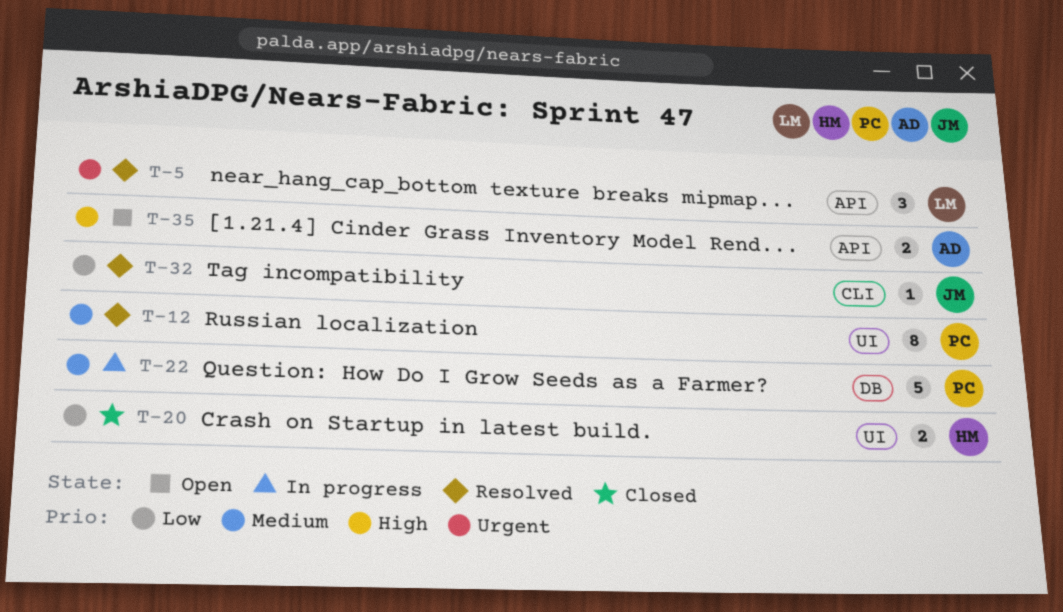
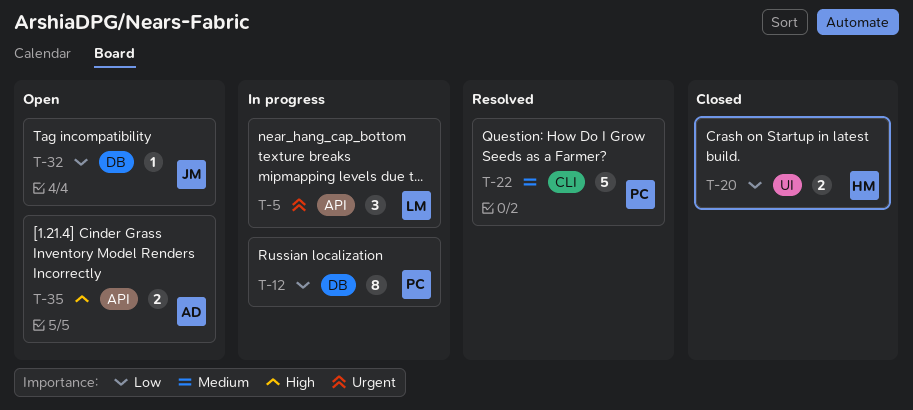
T-5, status: Resolved -> In progress
T-12, status: Resolved -> In progress
T-12, priority: Medium -> Low
T-12, label: UI -> DB
T-22, status: In progress -> Resolved
T-22, label: DB -> CLI
T-32, status: Resolved -> Open
T-32, label: CLI -> DB

